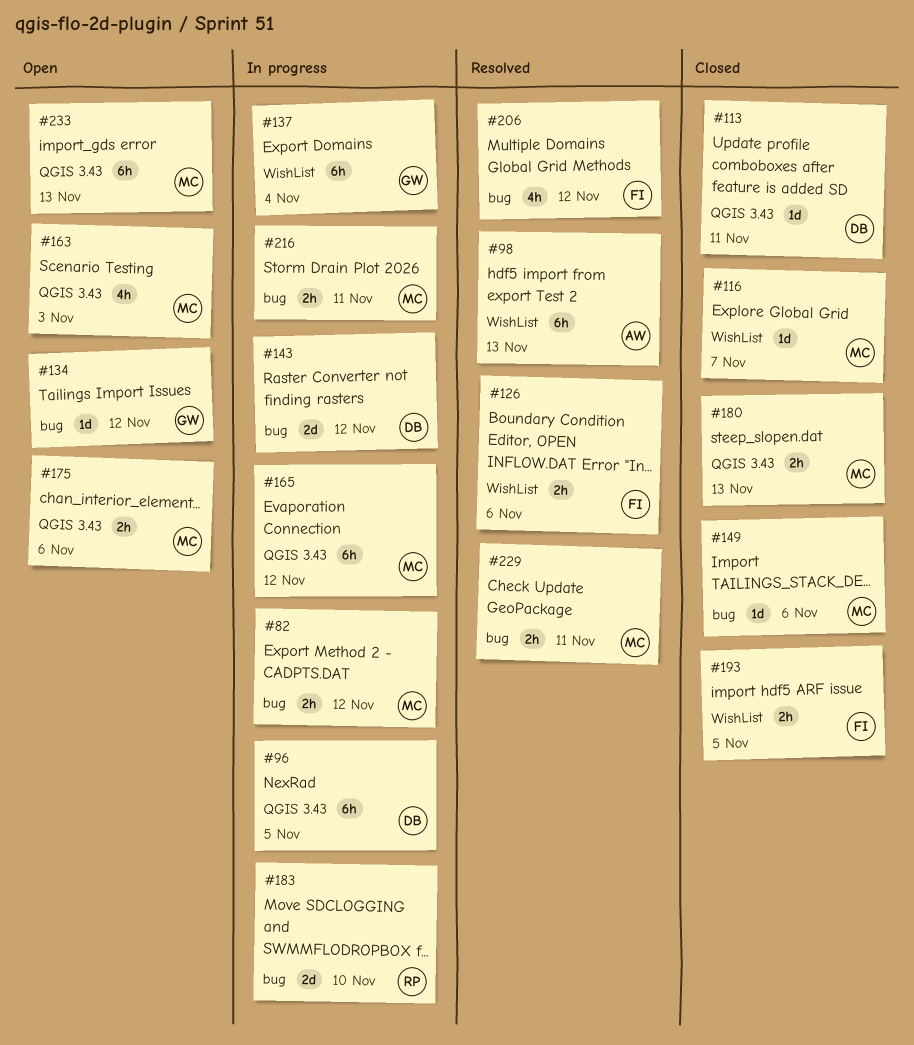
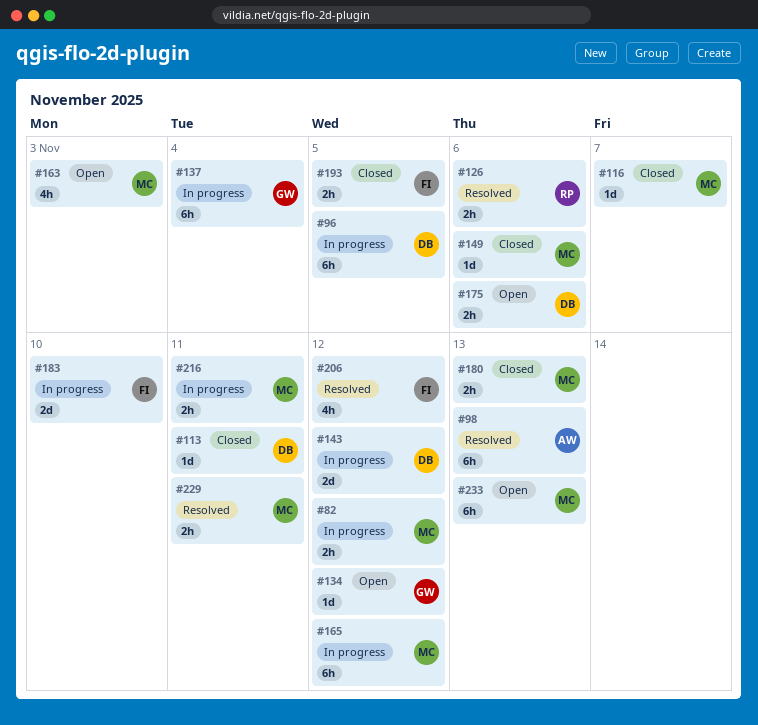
#126, owner: FI -> RP
#175, owner: MC -> DB
#183, owner: RP -> FI

